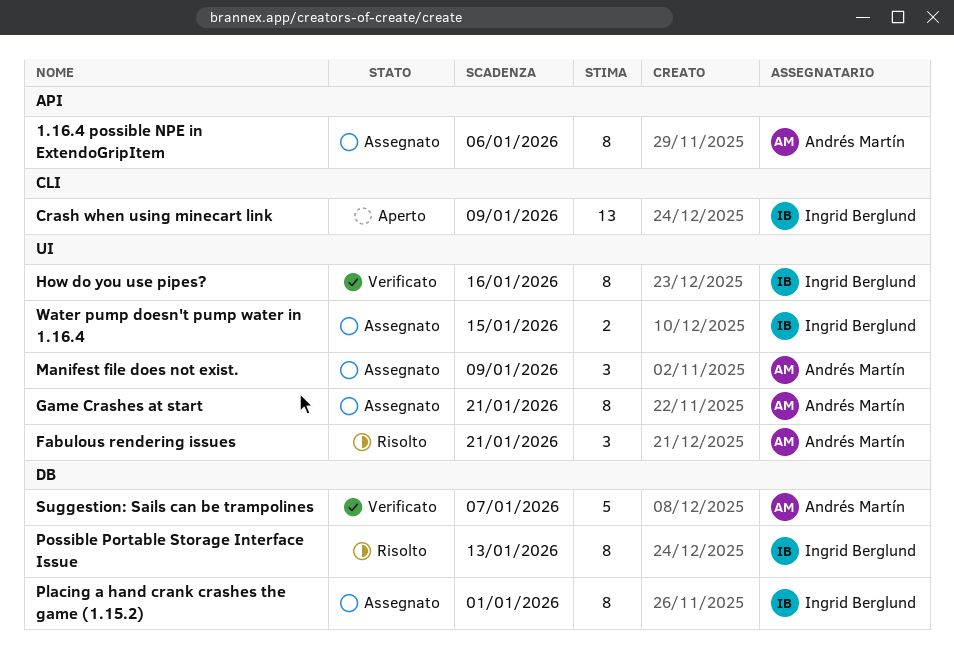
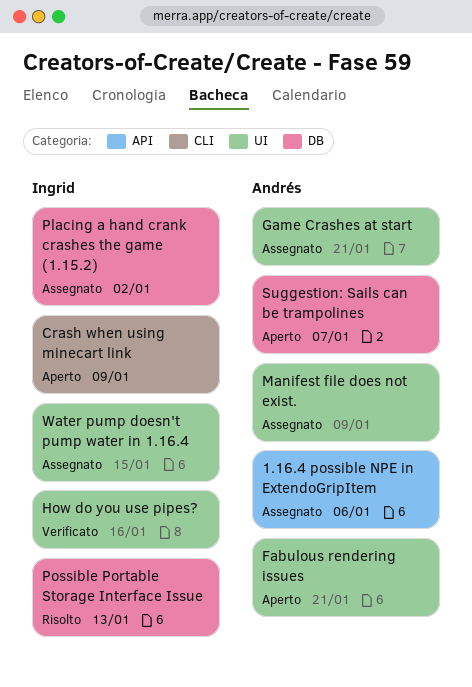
Fabulous rendering issues, status: Risolto -> Aperto
Placing a hand crank crashes the game (1.15.2), due: Jan 1 -> Jan 2
Suggestion: Sails can be trampolines, status: Verificato -> Aperto

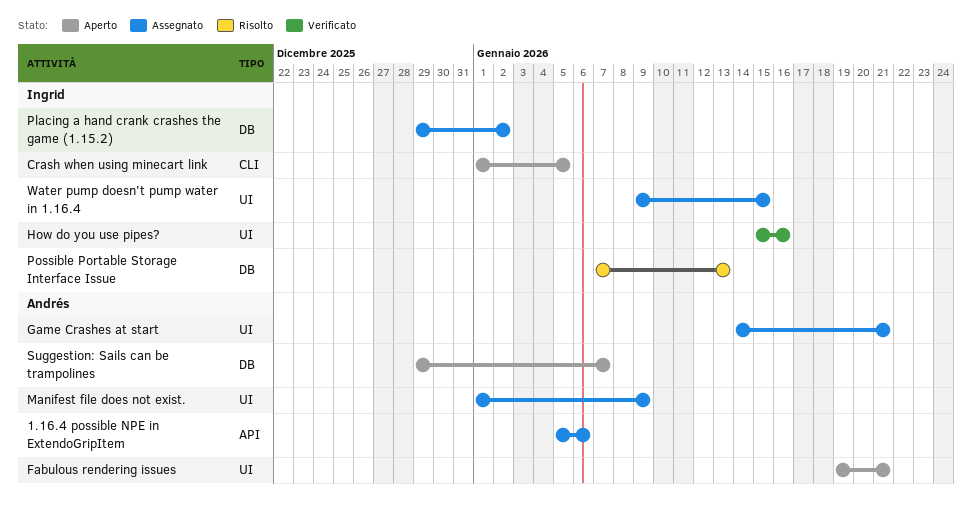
Crash when using minecart link, due: Jan 9 -> Jan 5

